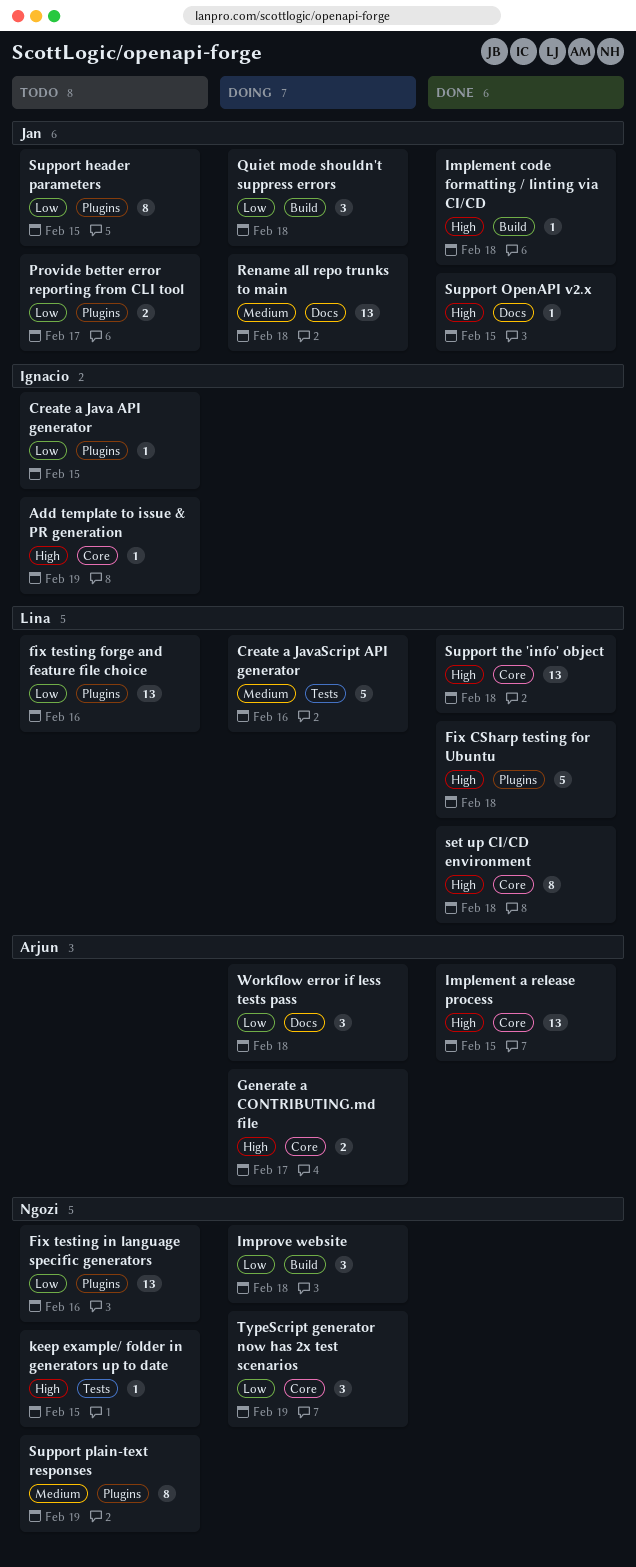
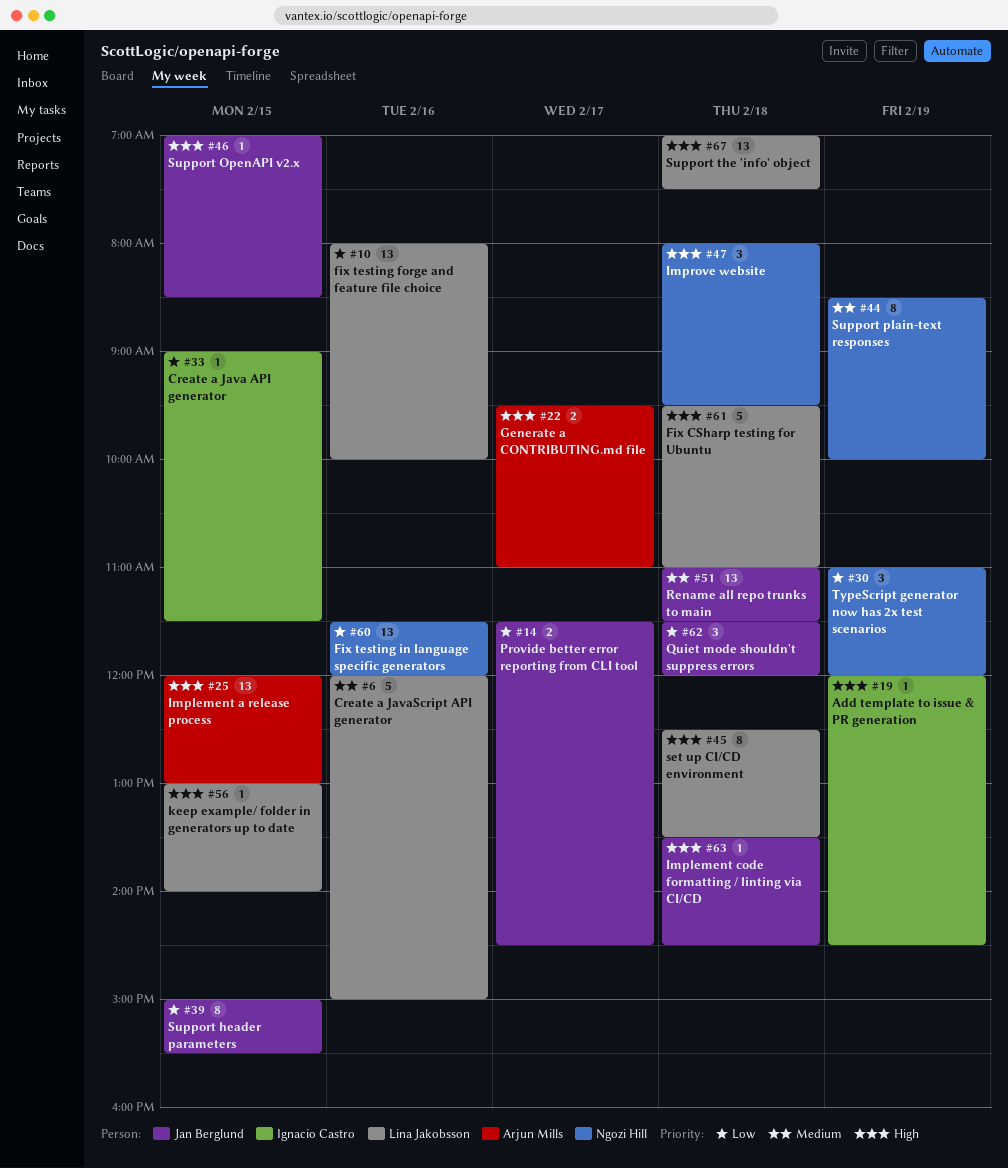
Improve website, priority: Low -> High
keep example/ folder in generators up to date, owner: Ngozi Hill -> Lina Jakobsson
Workflow error if less tests pass: present -> none

